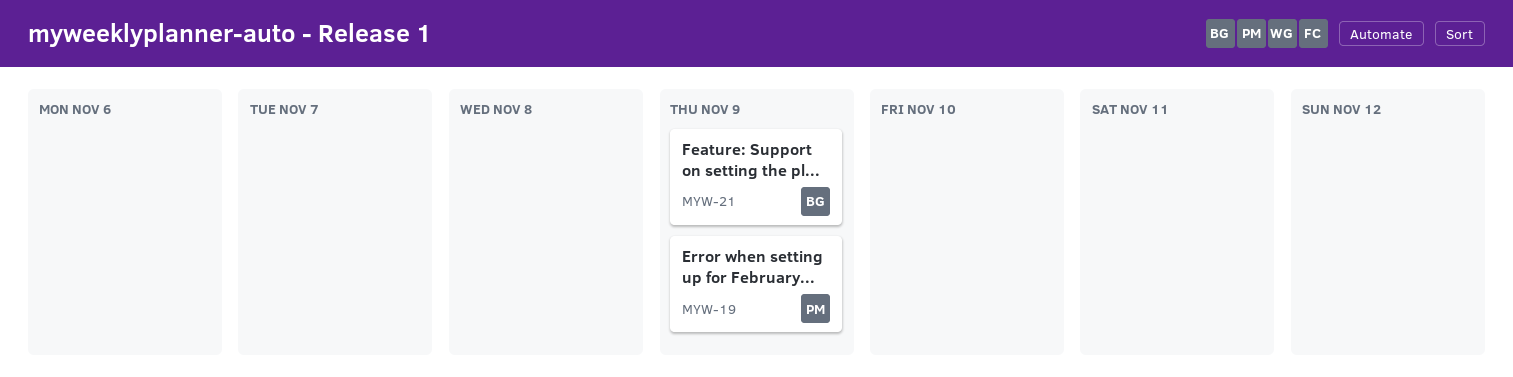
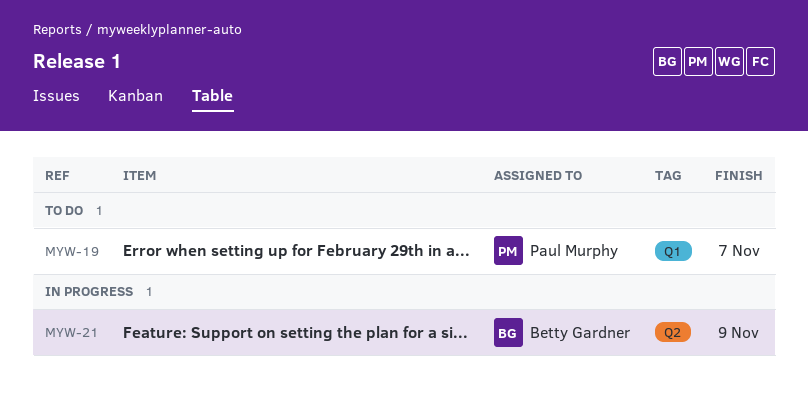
MYW-19, due: Nov 9 -> Nov 7

